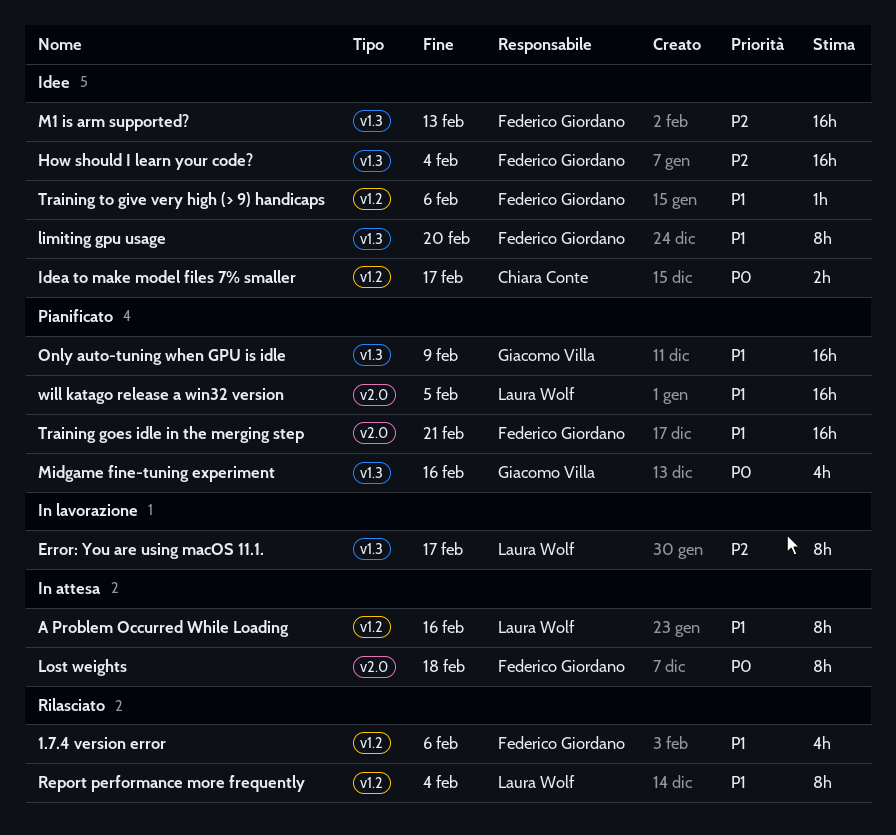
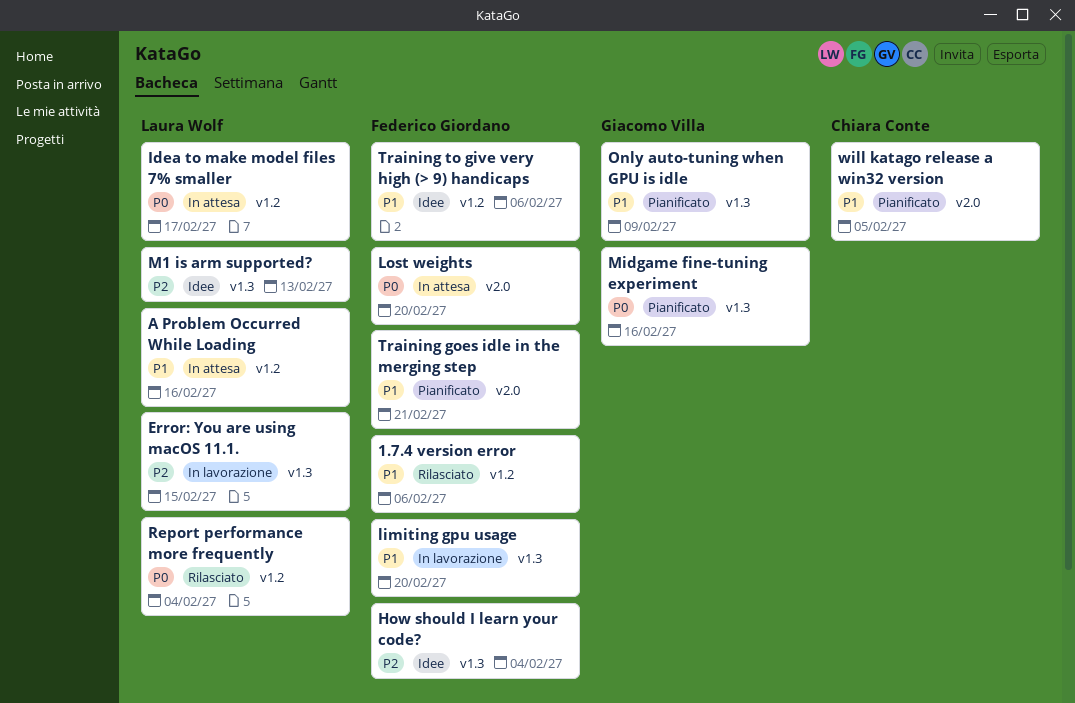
Error: You are using macOS 11.1., due: Feb 17 -> Feb 15
Idea to make model files 7% smaller, status: Idee -> In attesa
Idea to make model files 7% smaller, owner: Chiara Conte -> Laura Wolf
limiting gpu usage, status: Idee -> In lavorazione
Lost weights, due: Feb 18 -> Feb 20
M1 is arm supported?, owner: Federico Giordano -> Laura Wolf
Report performance more frequently, priority: P1 -> P0
will katago release a win32 version, owner: Laura Wolf -> Chiara Conte

